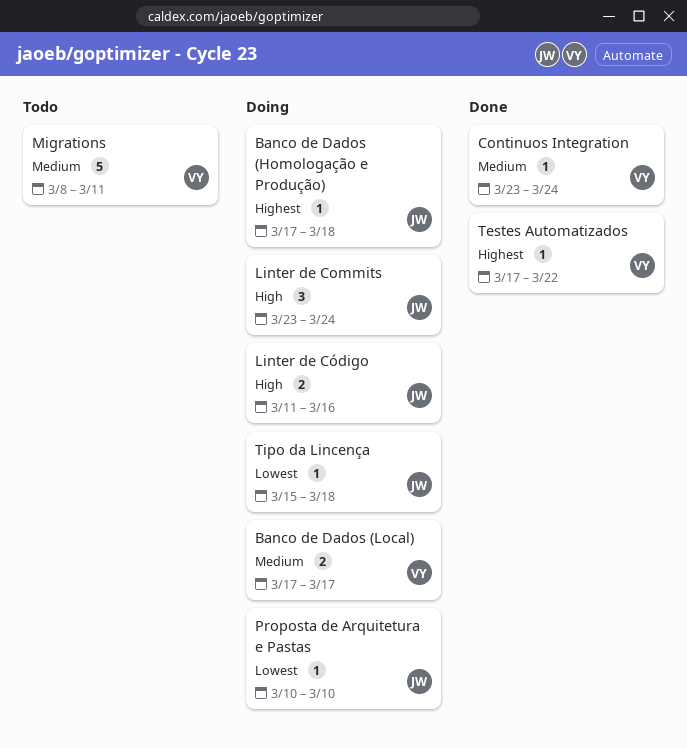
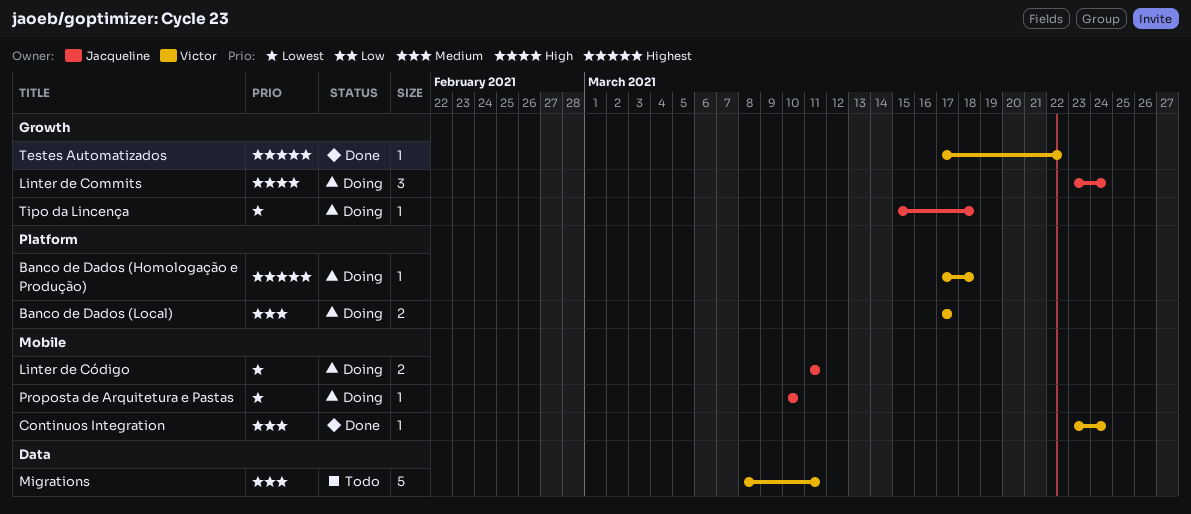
Banco de Dados (Homologação e Produção), owner: Jacqueline -> Victor
Linter de Código, priority: High -> Lowest
Linter de Código, due: Mar 16 -> Mar 11

